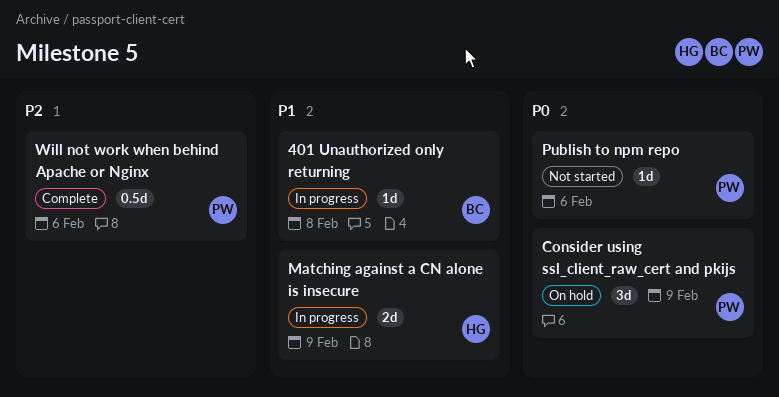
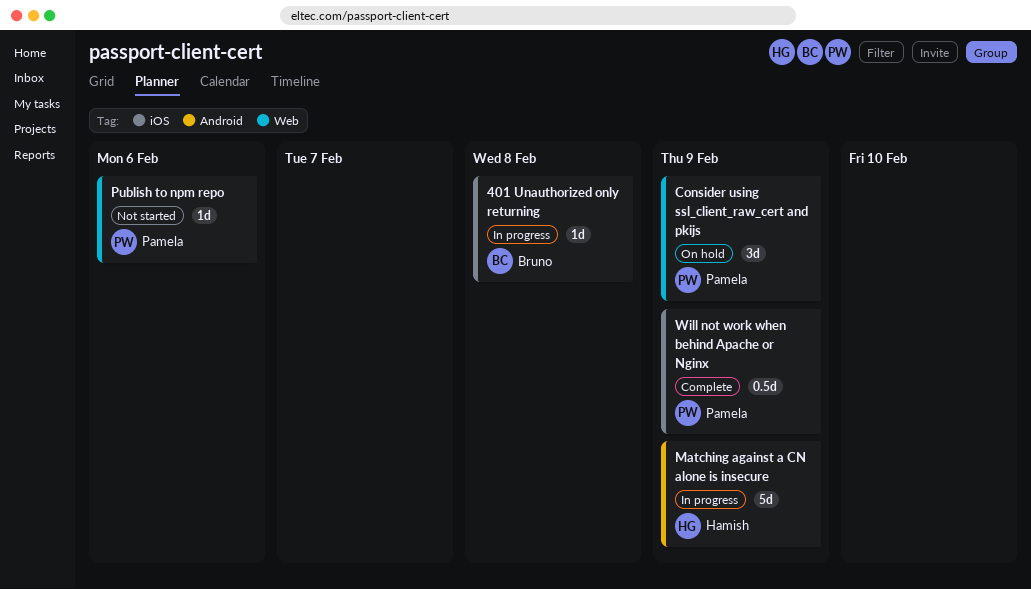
Matching against a CN alone is insecure, estimate: 2d -> 5d
Will not work when behind Apache or Nginx, due: Feb 6 -> Feb 9

